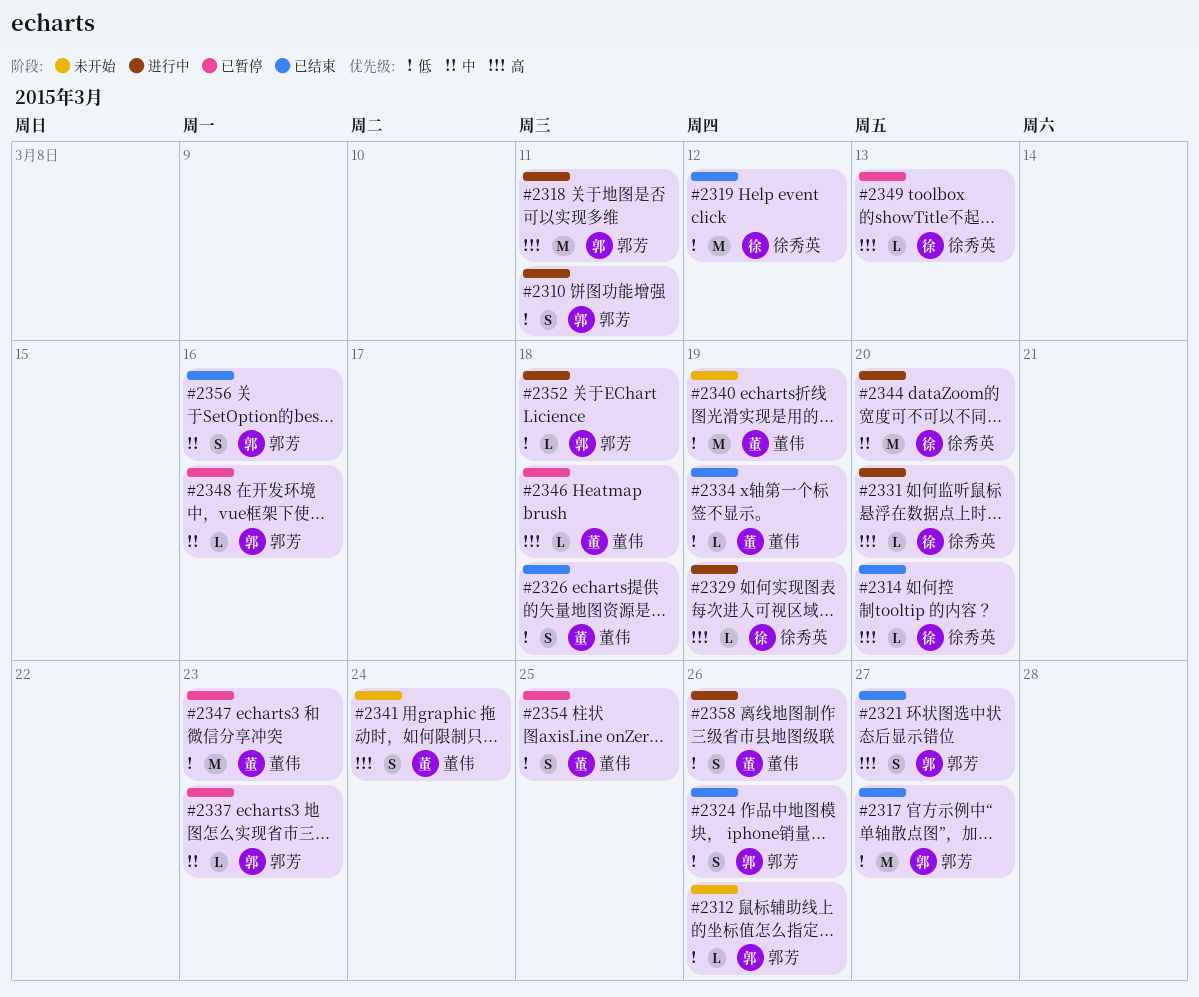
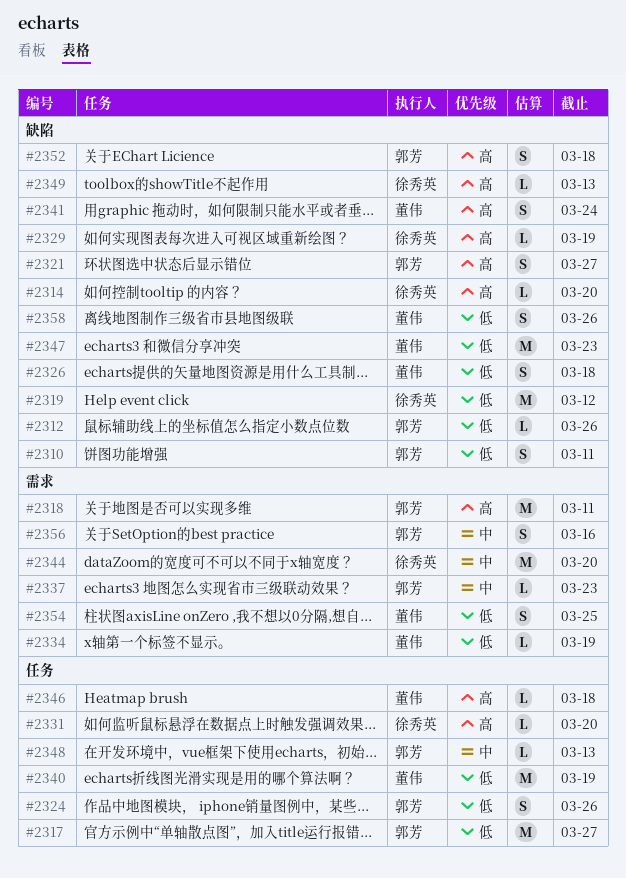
#2348, due: Mar 16 -> Mar 13
#2352, priority: 低 -> 高
#2352, estimate: L -> S

